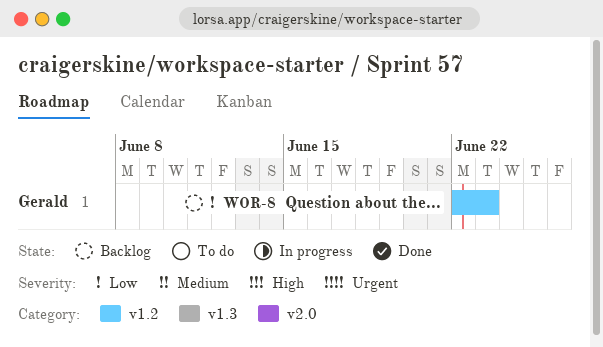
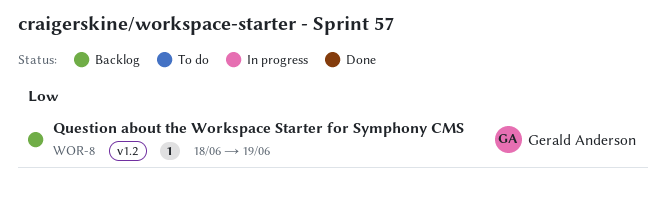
WOR-8, start: Jun 22 -> Jun 18
WOR-8, due: Jun 23 -> Jun 19

